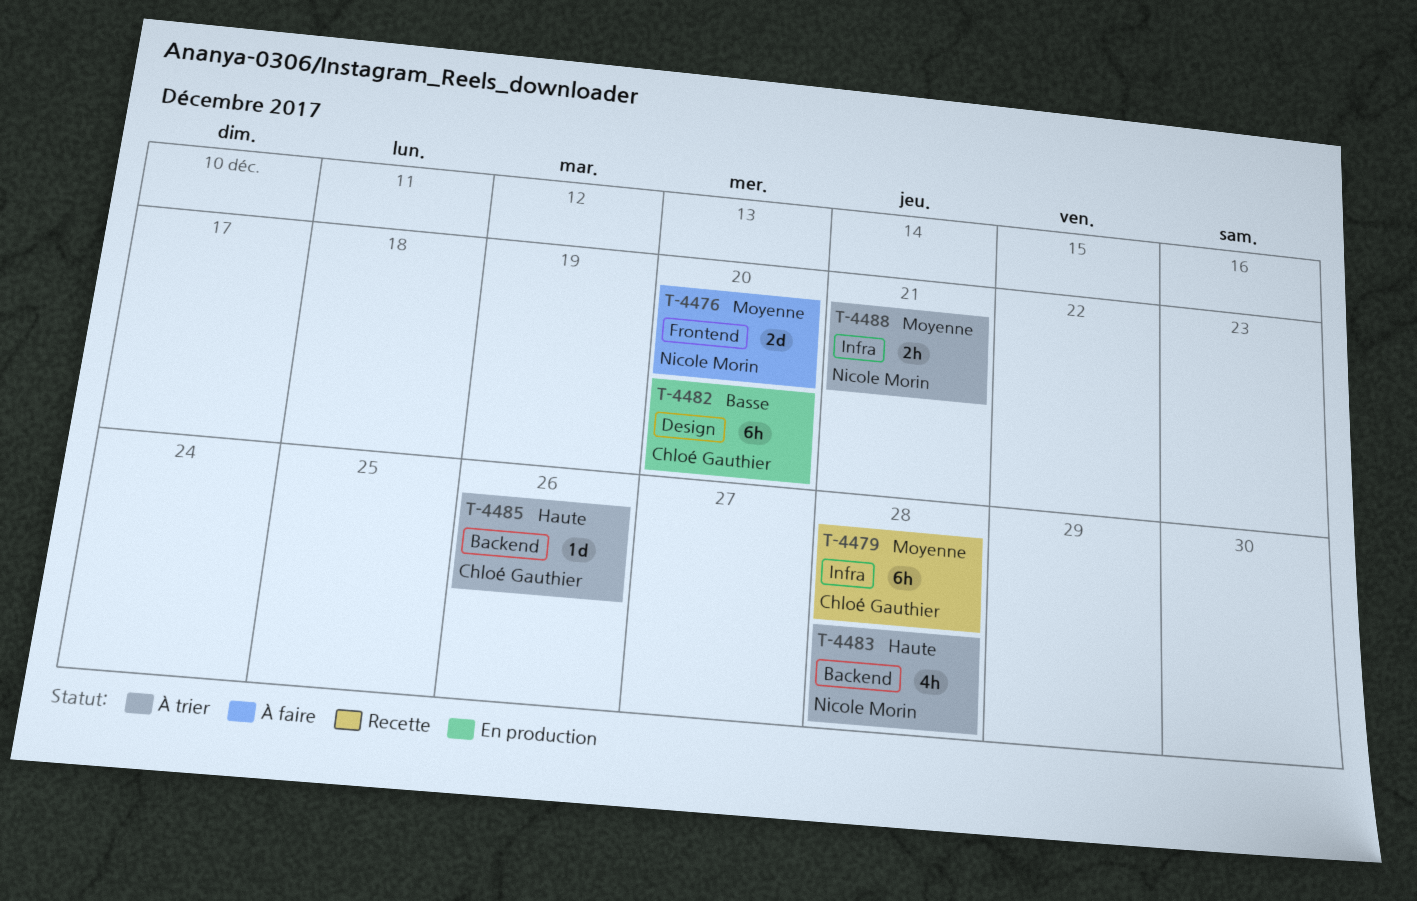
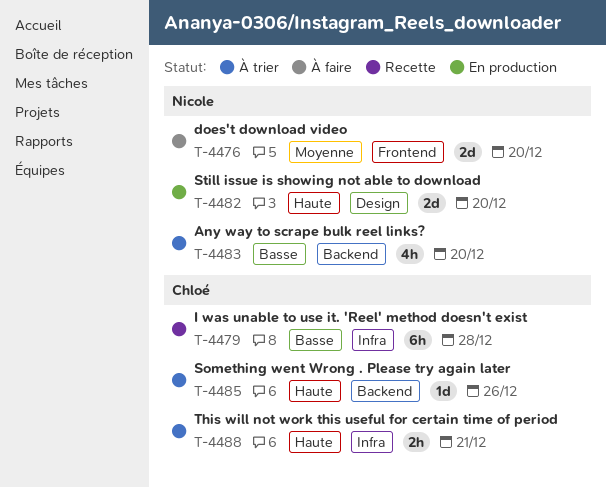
T-4479, priority: Moyenne -> Basse
T-4482, owner: Chloé Gauthier -> Nicole Morin
T-4482, priority: Basse -> Haute
T-4482, estimate: 6h -> 2d
T-4483, priority: Haute -> Basse
T-4483, due: Dec 28 -> Dec 20
T-4488, owner: Nicole Morin -> Chloé Gauthier
T-4488, priority: Moyenne -> Haute

